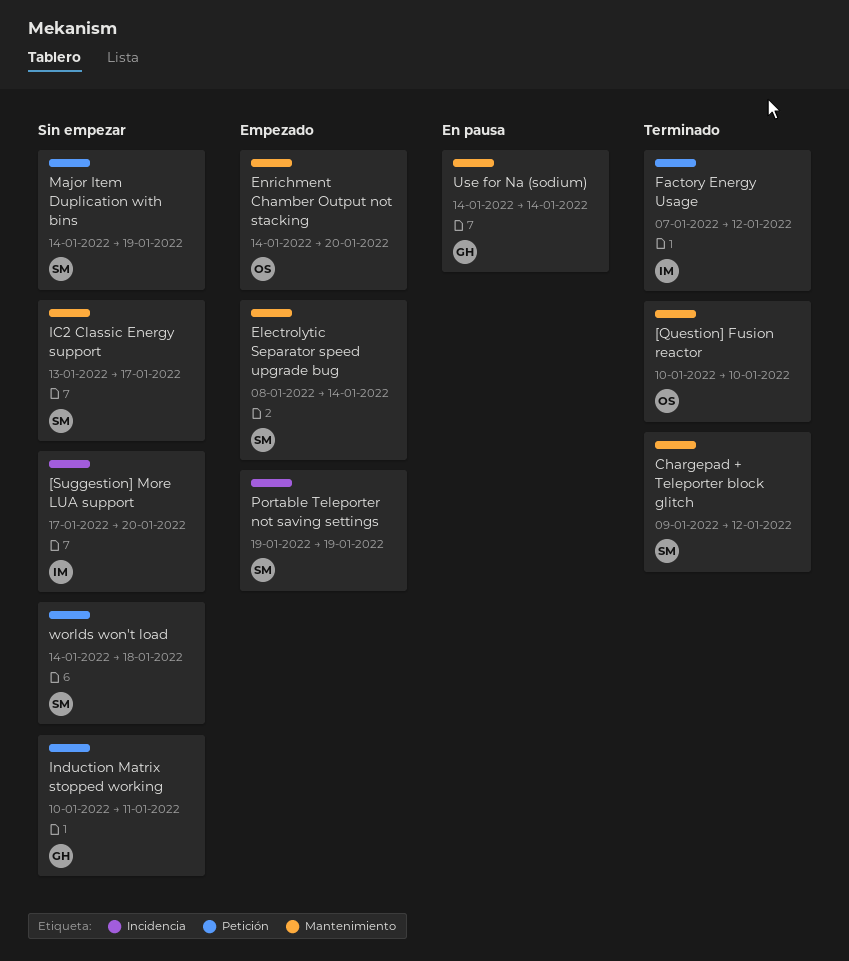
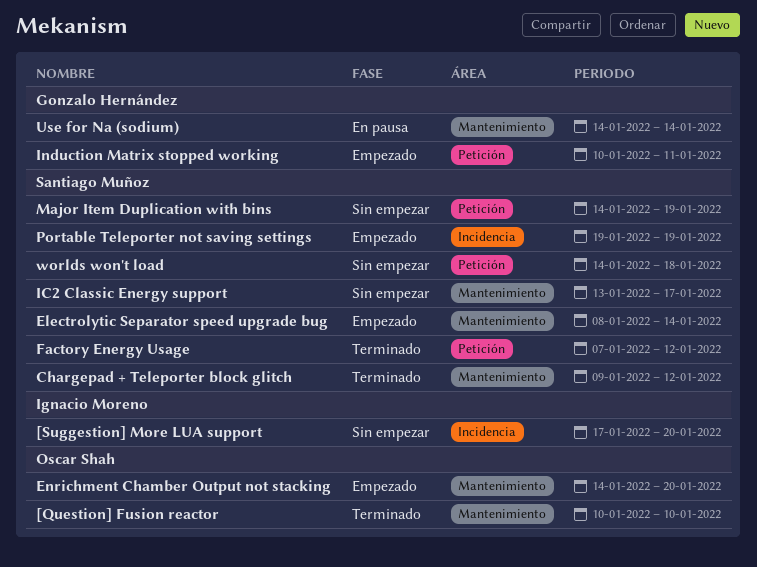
Factory Energy Usage, owner: Ignacio Moreno -> Santiago Muñoz
Induction Matrix stopped working, status: Sin empezar -> Empezado

